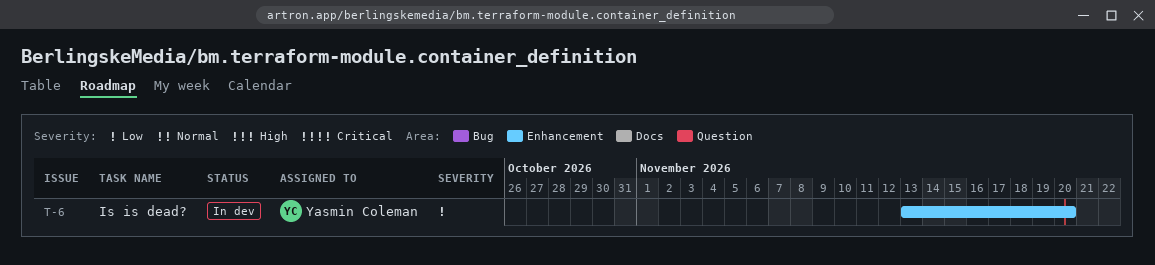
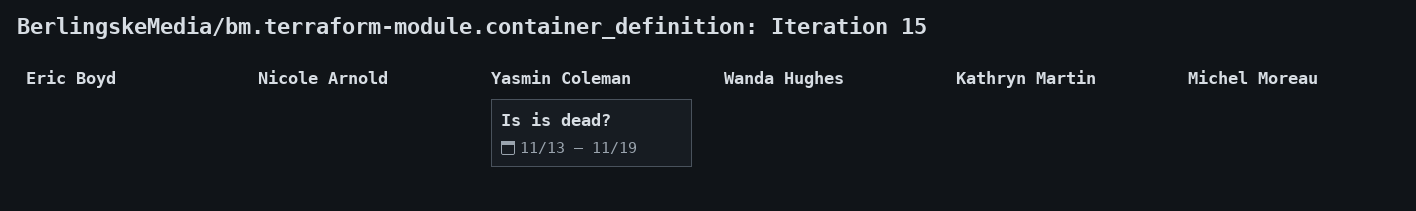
Is is dead?, due: Nov 20 -> Nov 19

